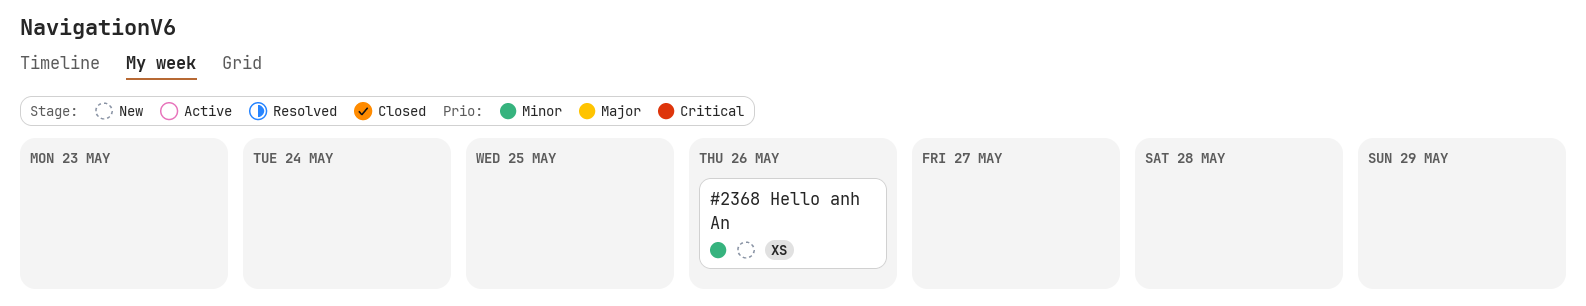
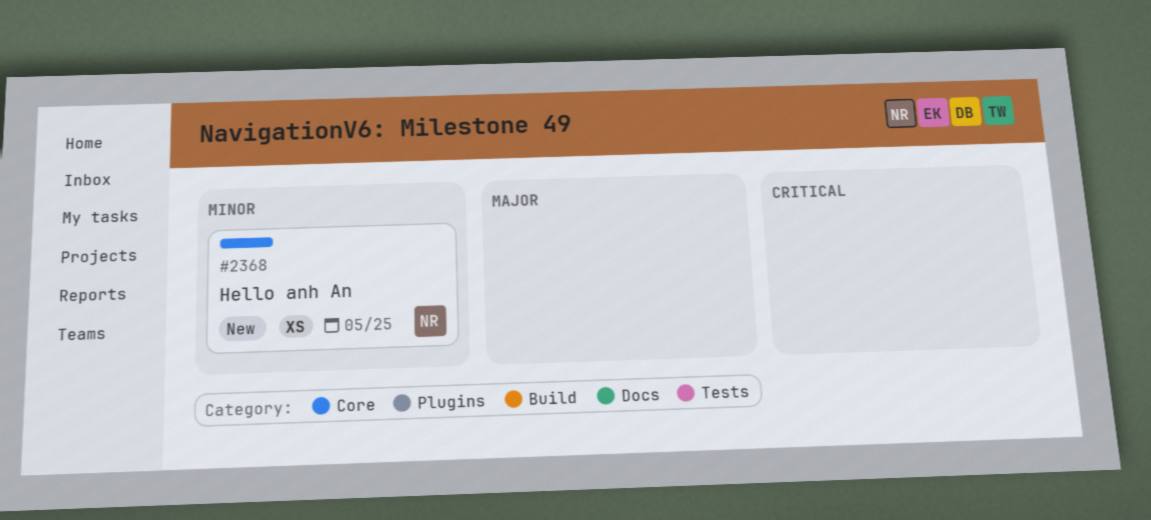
#2368, due: May 26 -> May 25

